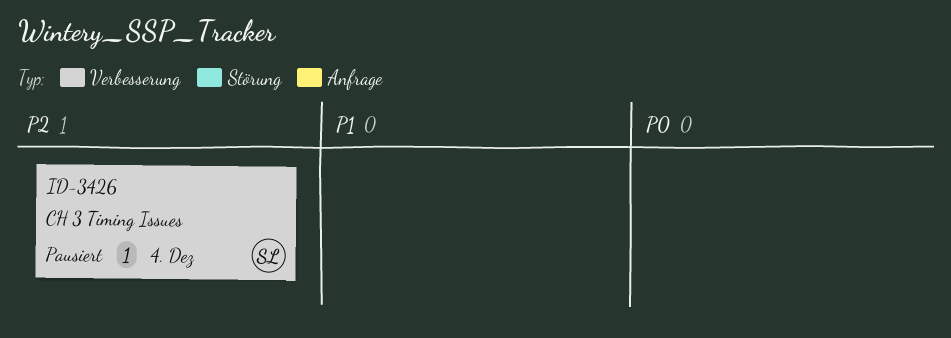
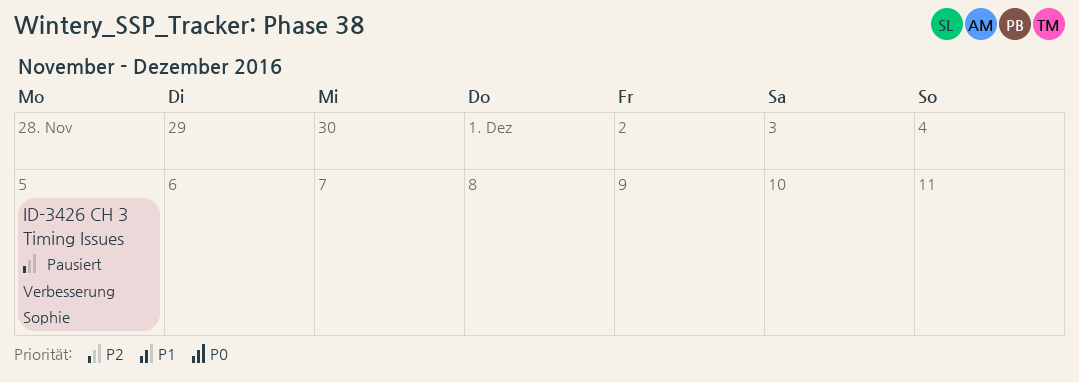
ID-3426, due: Dec 4 -> Dec 5

